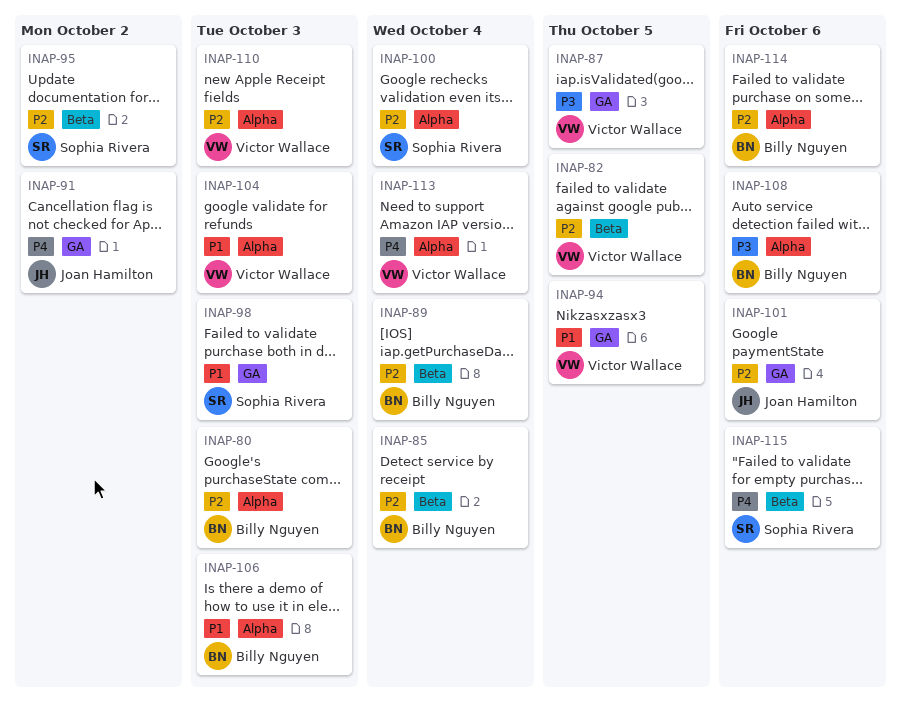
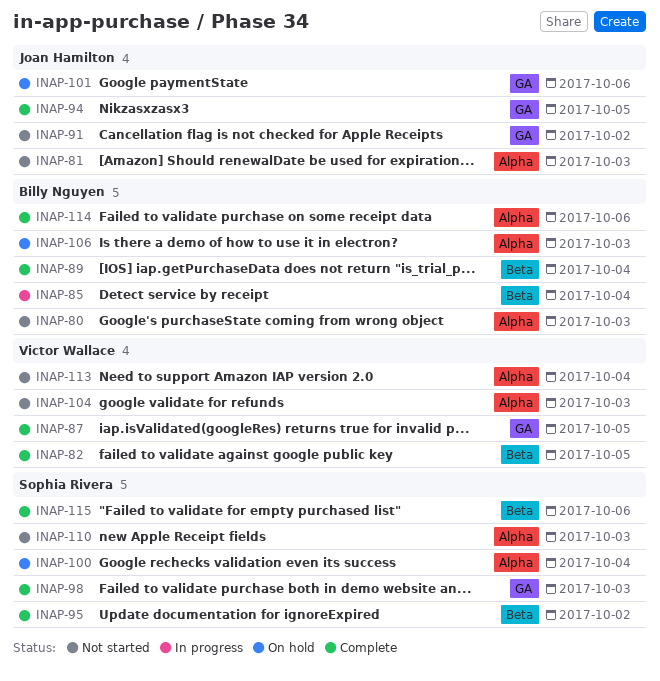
INAP-81: none -> present
INAP-94, owner: Victor Wallace -> Joan Hamilton
INAP-108: present -> none
INAP-110, owner: Victor Wallace -> Sophia Rivera

